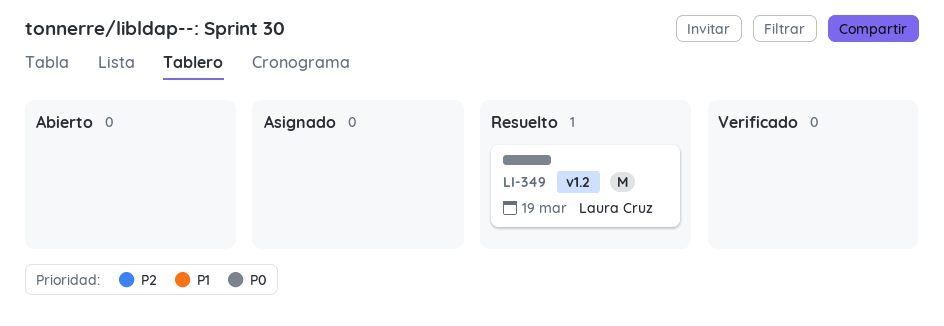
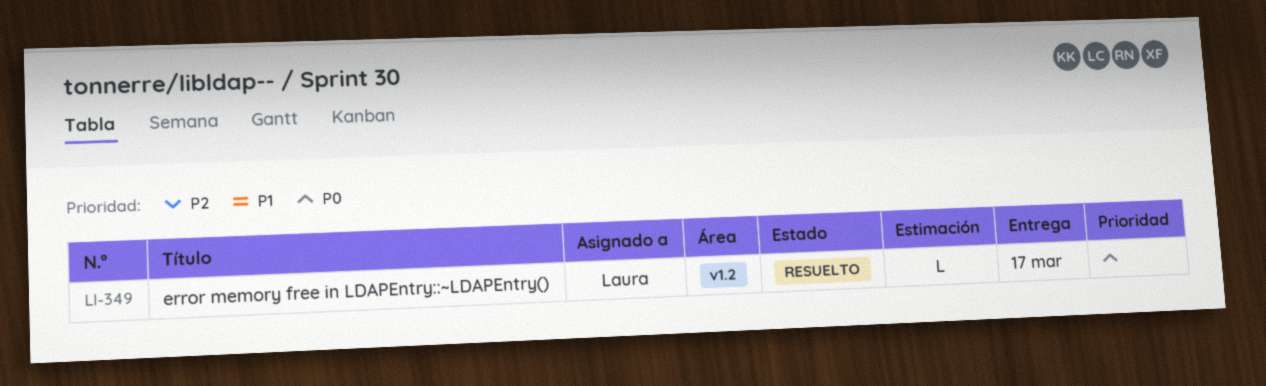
LI-349, estimate: M -> L
LI-349, due: Mar 19 -> Mar 17

